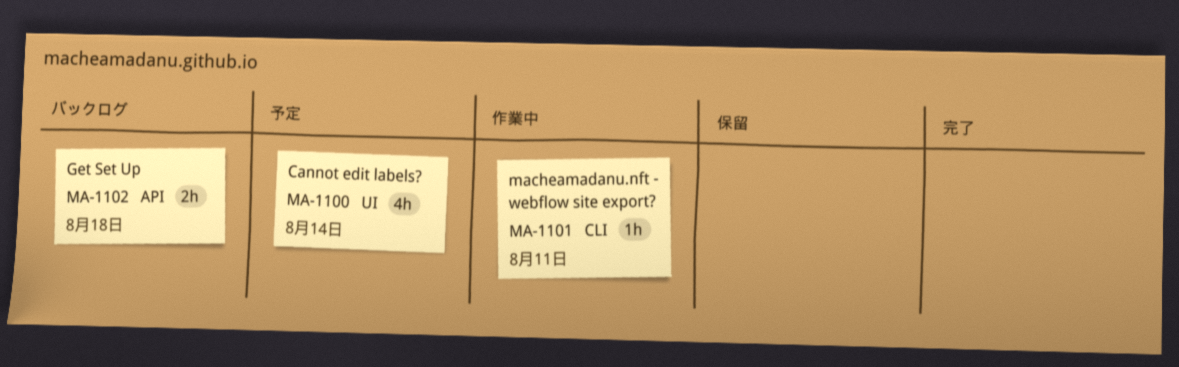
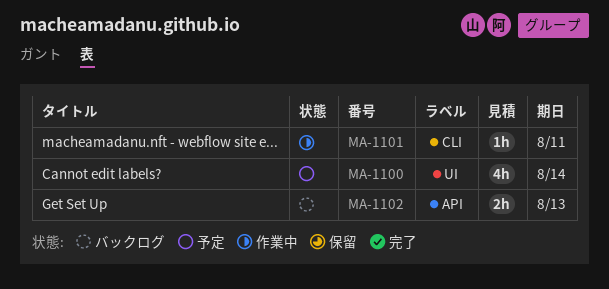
MA-1102, due: Aug 18 -> Aug 13

